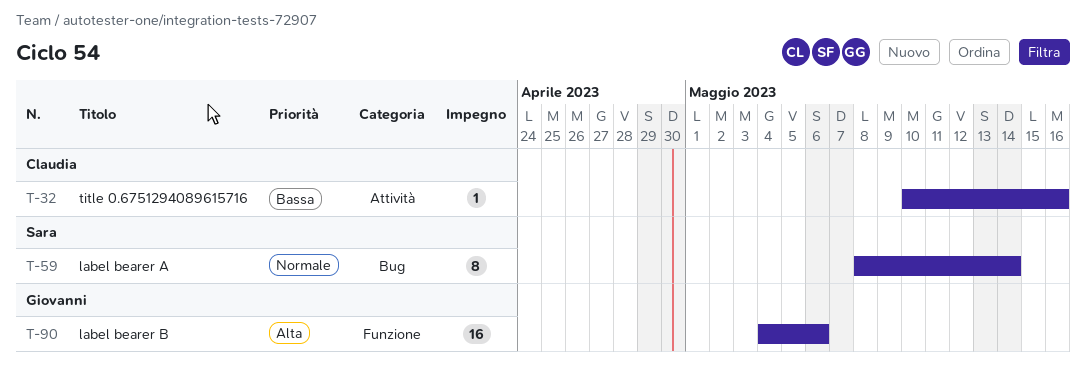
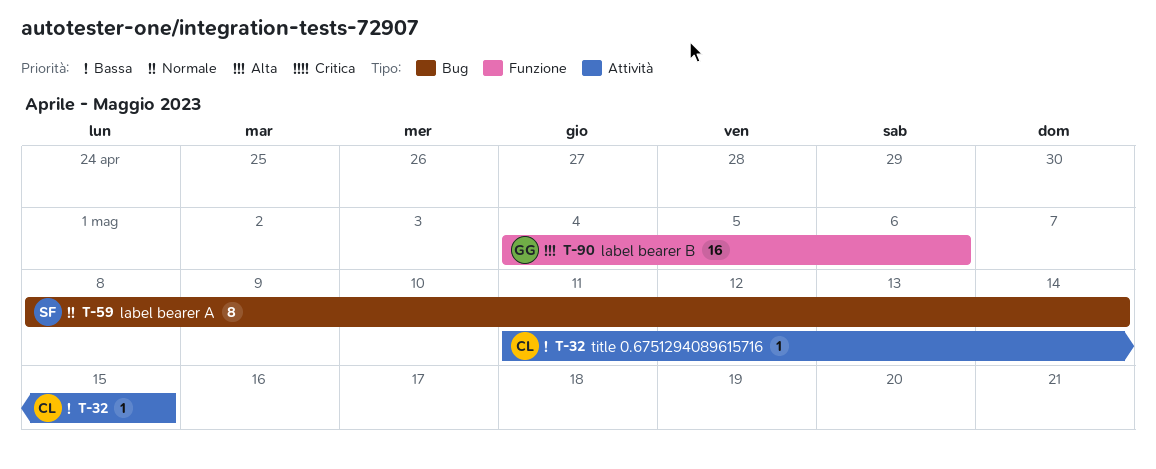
T-32, start: May 10 -> May 11
T-32, due: May 16 -> May 15

